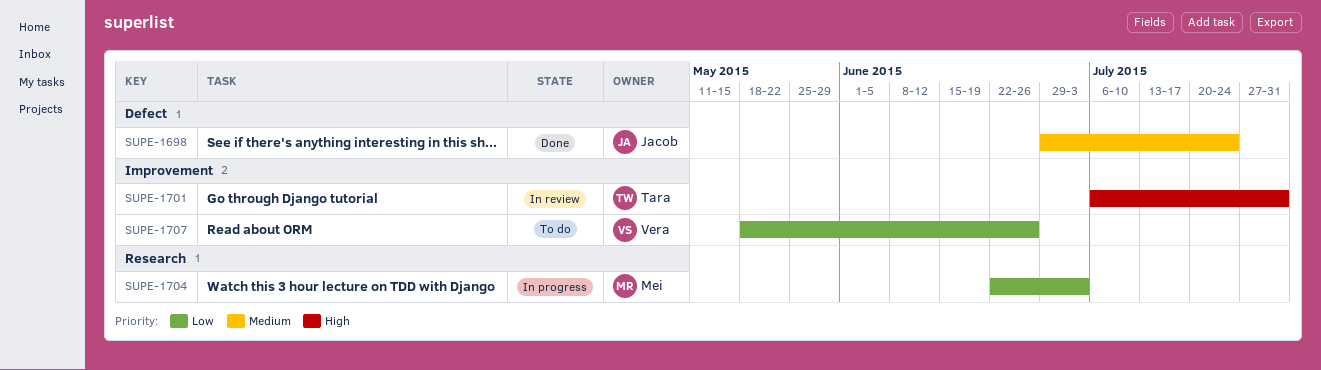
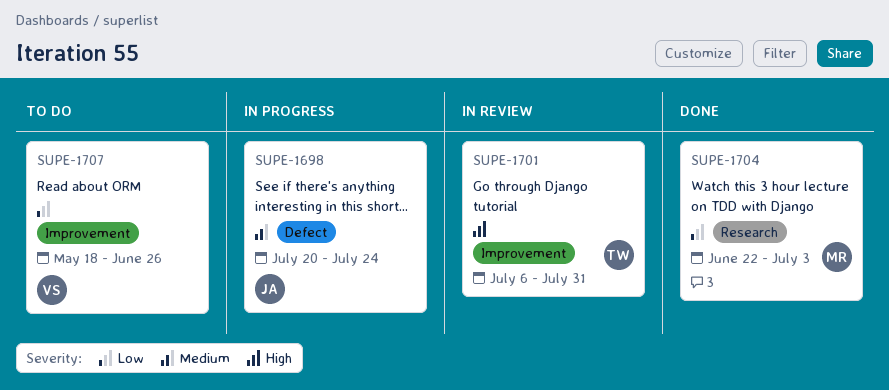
SUPE-1698, status: Done -> In progress
SUPE-1698, start: Jun 29 -> Jul 20
SUPE-1704, status: In progress -> Done

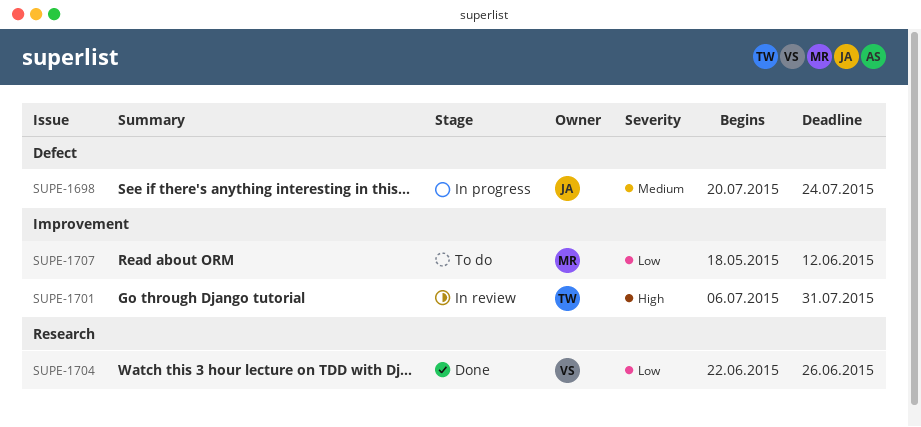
SUPE-1704, owner: MR -> VS
SUPE-1704, due: Jul 3 -> Jun 26
SUPE-1707, owner: VS -> MR
SUPE-1707, due: Jun 26 -> Jun 12

